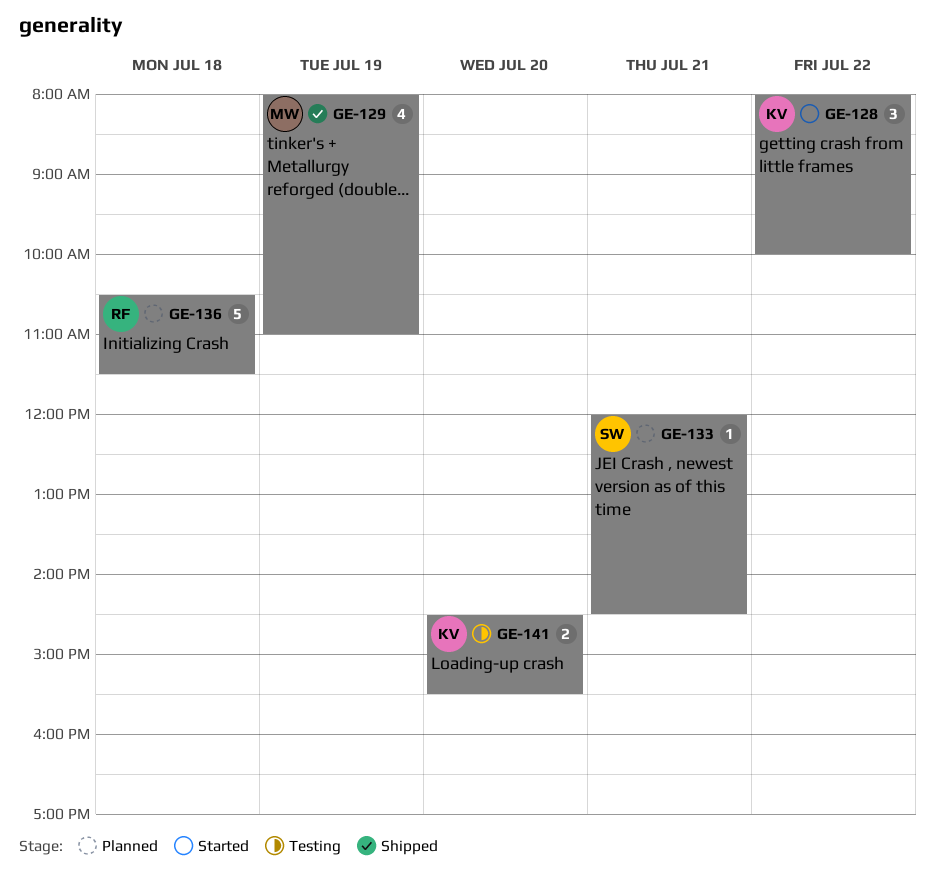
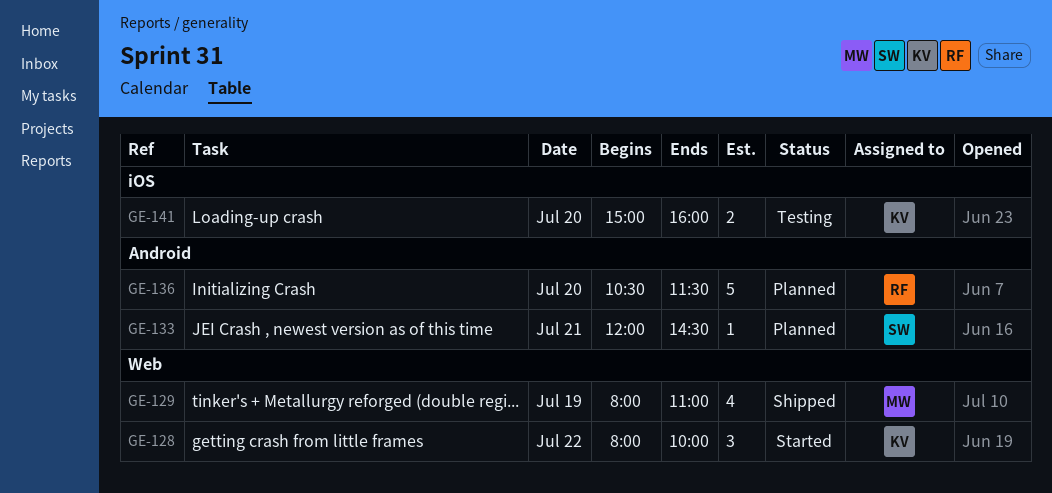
GE-136, day: Jul 18 -> Jul 20
GE-141, begins: 14:30 -> 15:00
GE-141, ends: 15:30 -> 16:00

